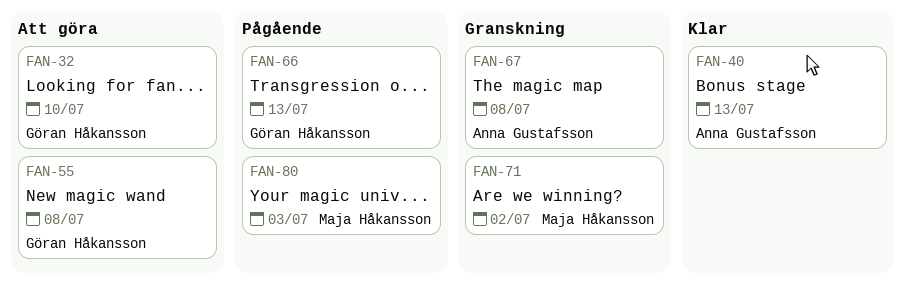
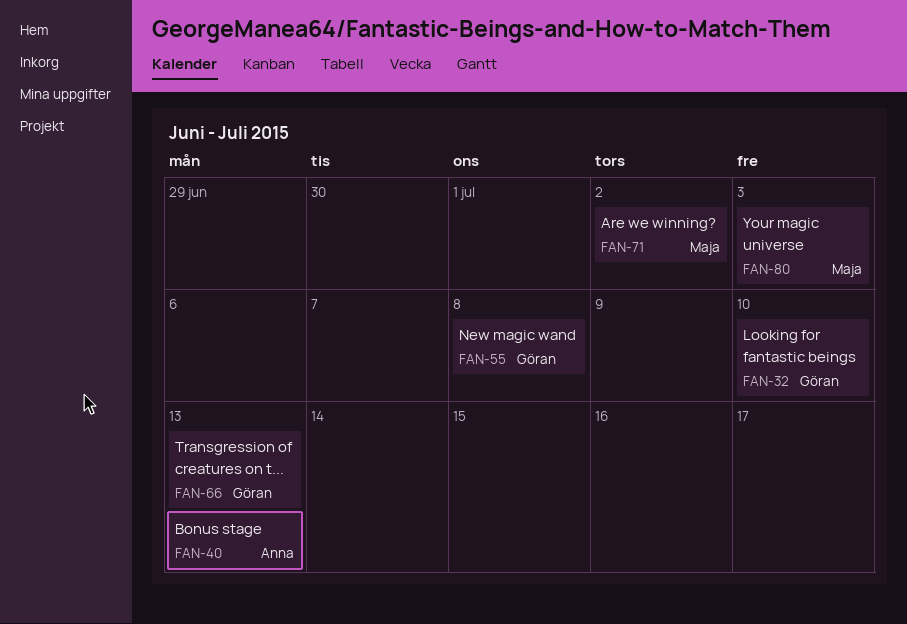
FAN-67: present -> none

